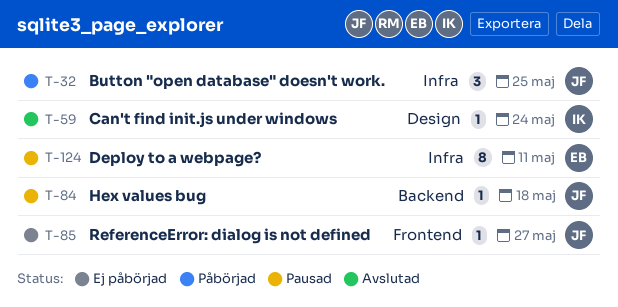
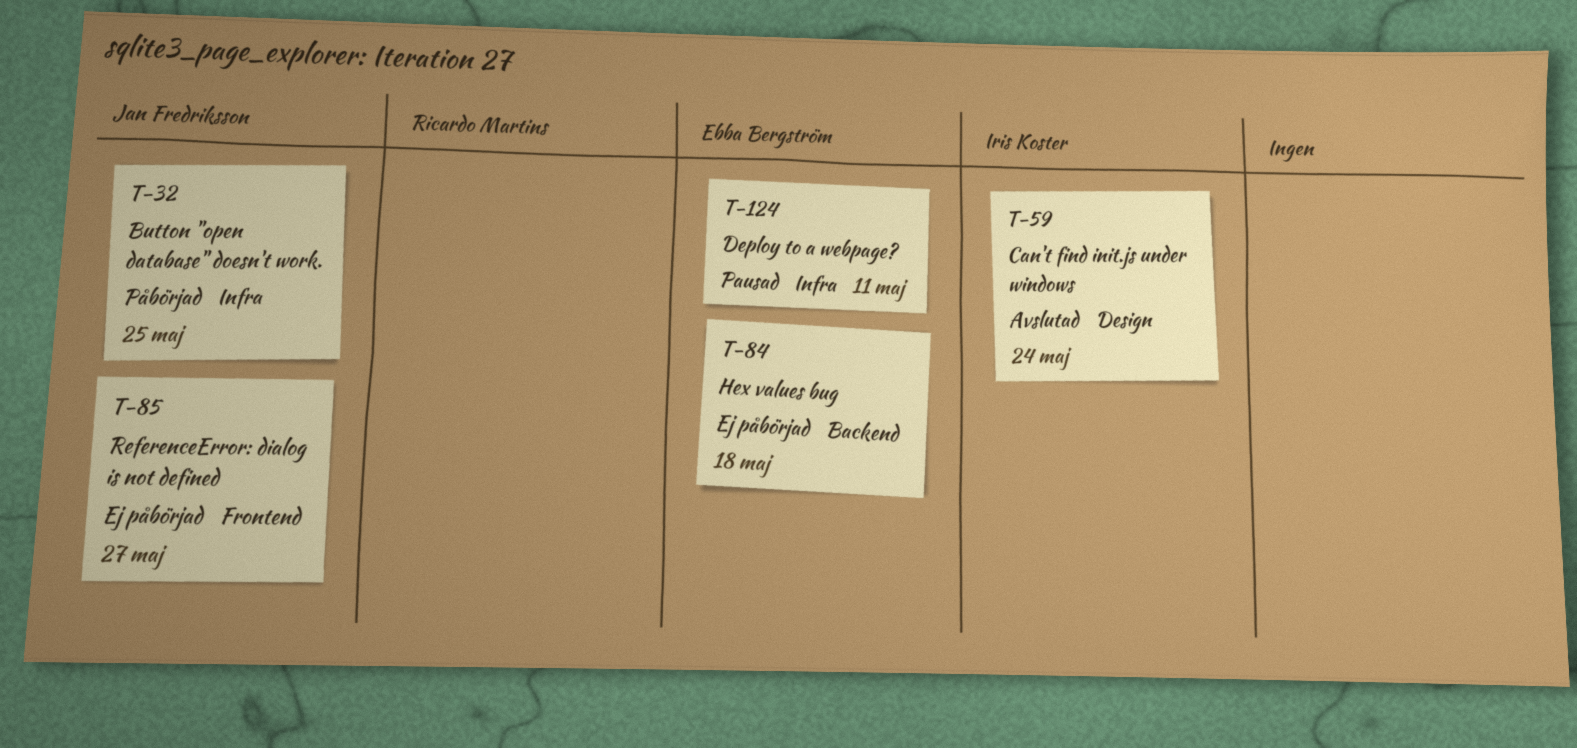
T-84, status: Pausad -> Ej påbörjad
T-84, owner: Jan Fredriksson -> Ebba Bergström

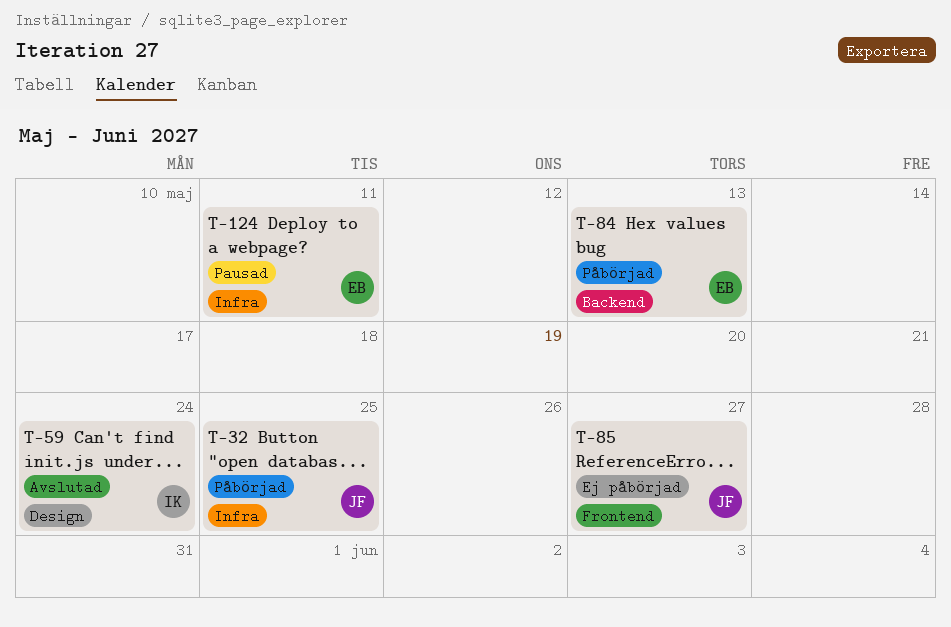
T-84, status: Ej påbörjad -> Påbörjad
T-84, due: May 18 -> May 13

